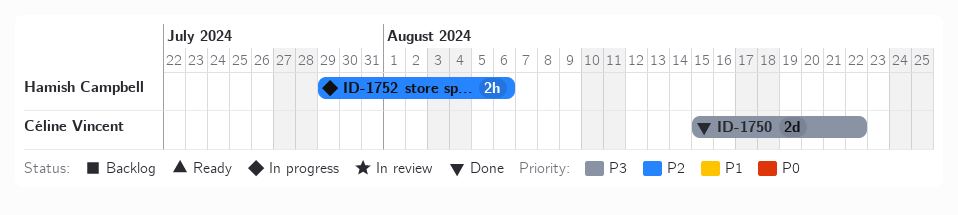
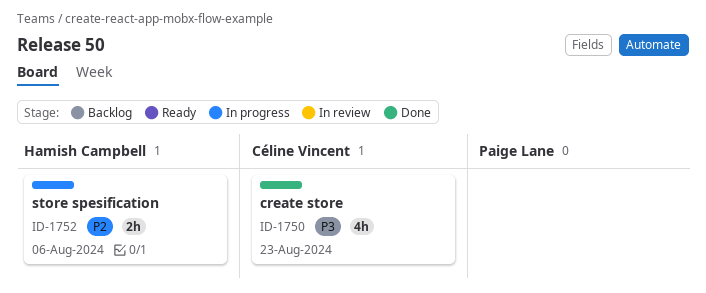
ID-1750, estimate: 2d -> 4h
ID-1750, due: Aug 22 -> Aug 23

